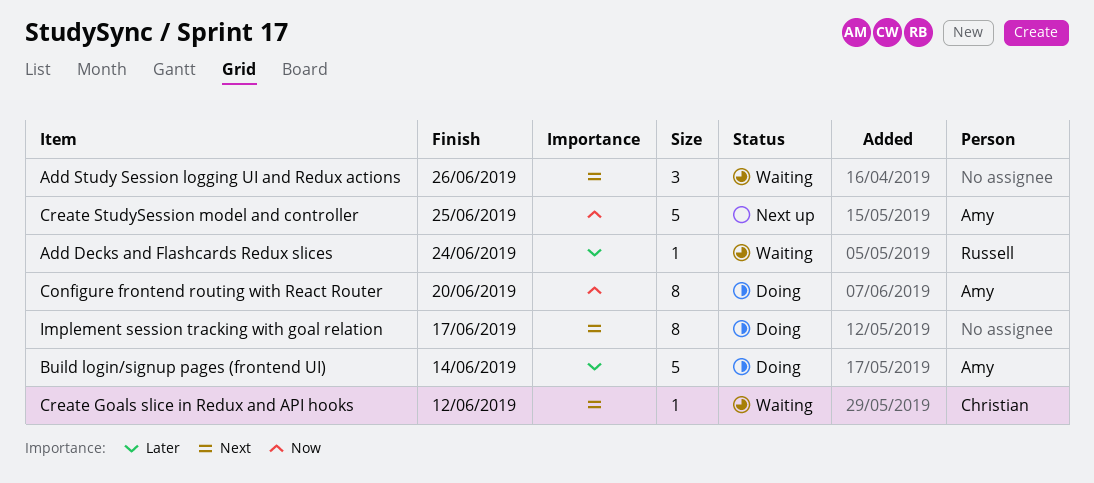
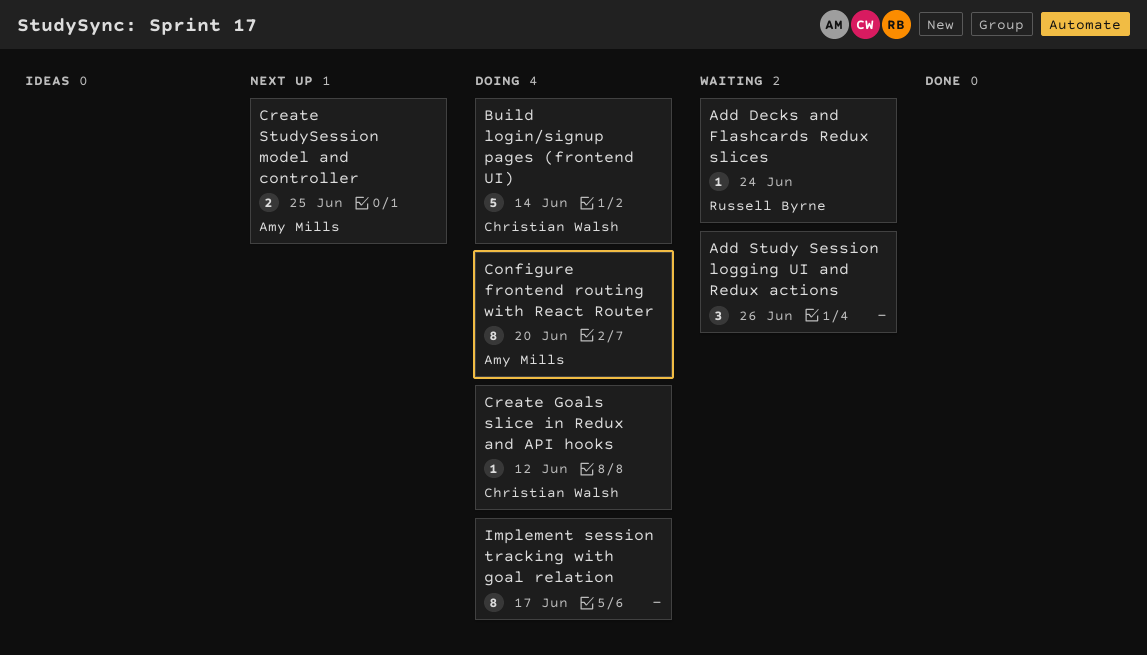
Build login/signup pages (frontend UI), owner: Amy Mills -> Christian Walsh
Create Goals slice in Redux and API hooks, status: Waiting -> Doing
Create StudySession model and controller, estimate: 5 -> 2

